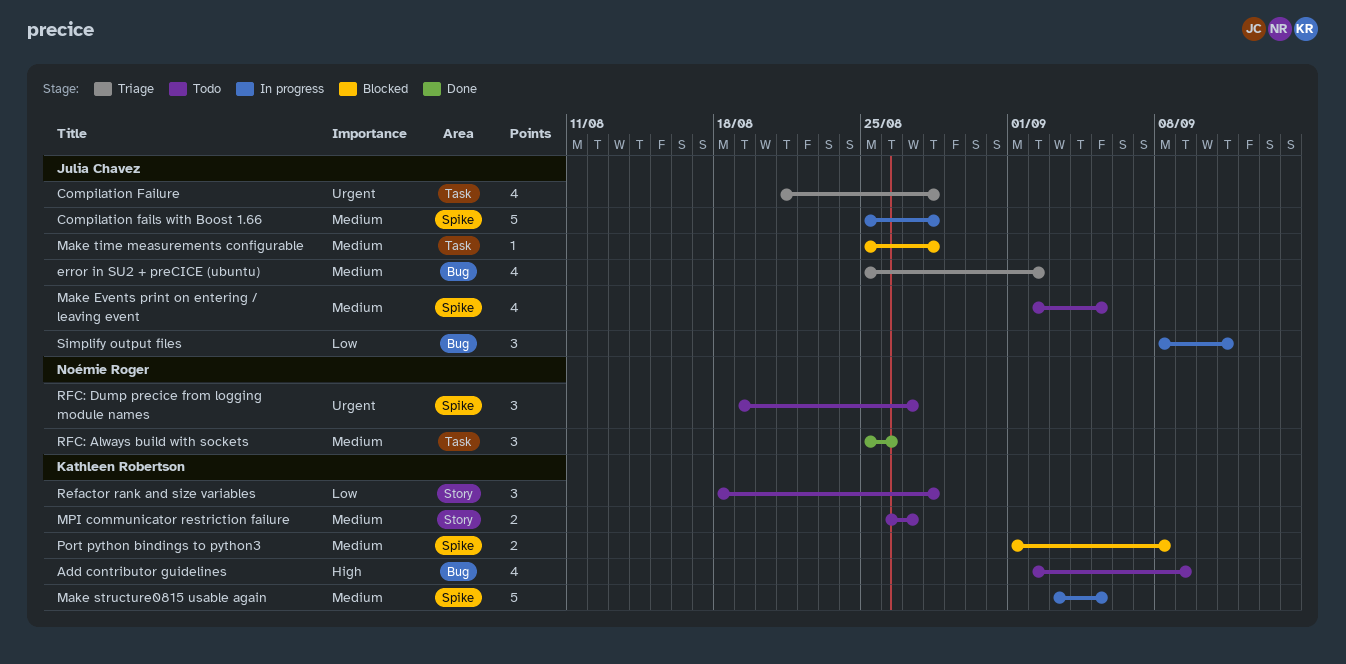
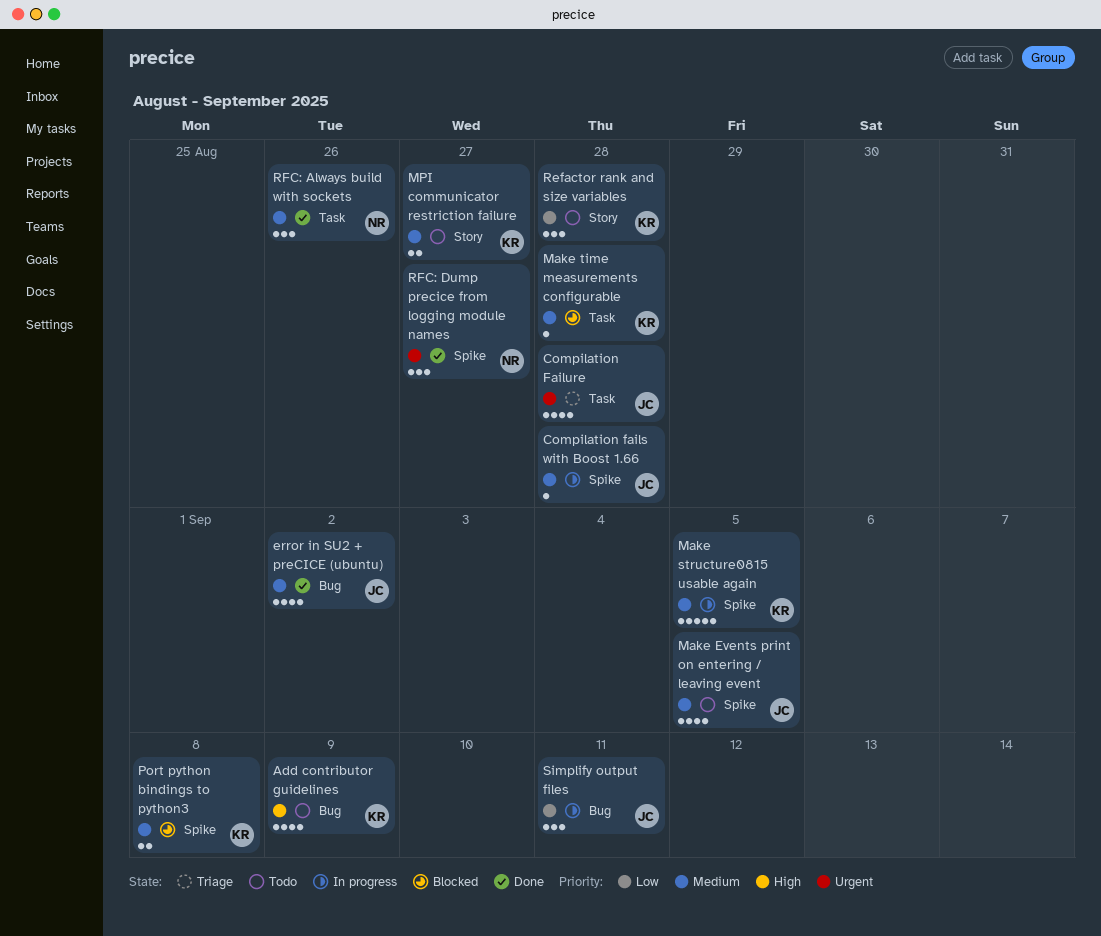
Compilation fails with Boost 1.66, estimate: 5 -> 1
error in SU2 + preCICE (ubuntu), status: Triage -> Done
Make time measurements configurable, owner: Julia Chavez -> Kathleen Robertson
RFC: Dump precice from logging module names, status: Todo -> Done

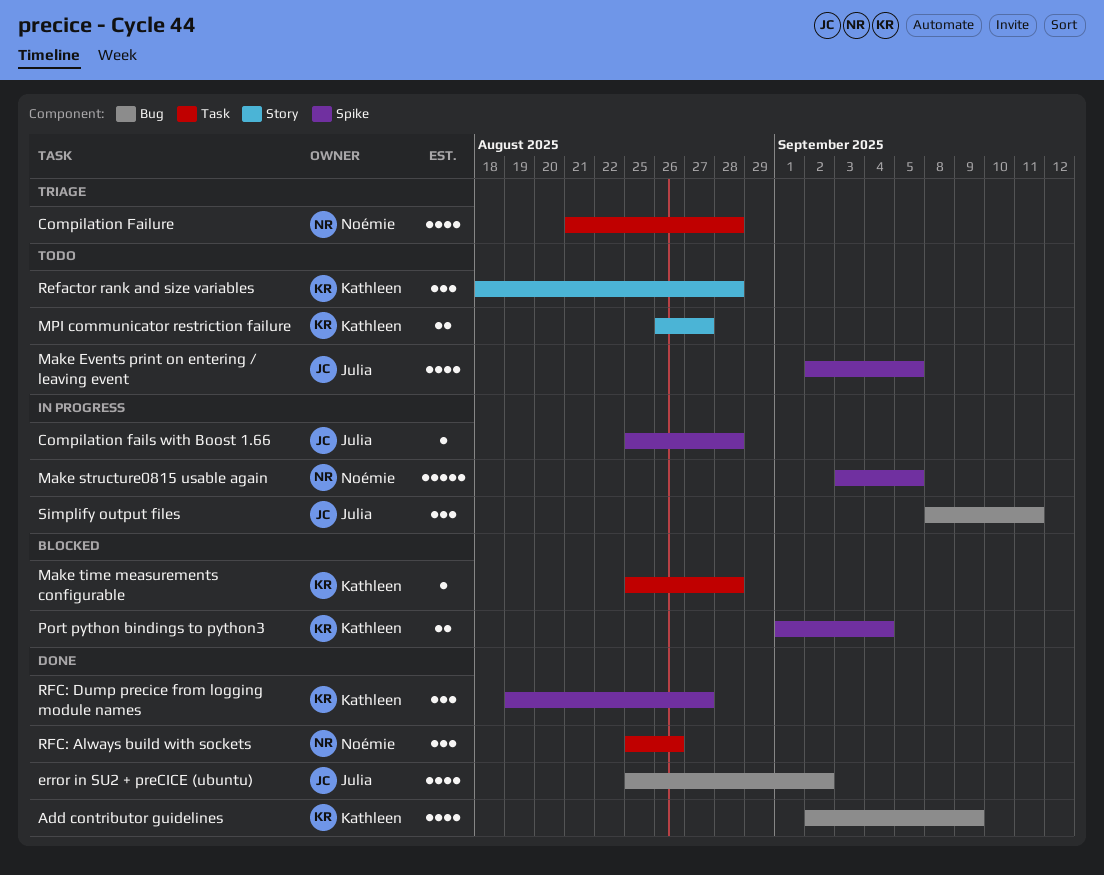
Add contributor guidelines, status: Todo -> Done
Compilation Failure, owner: Julia -> Noémie
Make structure0815 usable again, owner: Kathleen -> Noémie
Port python bindings to python3, due: Sep 8 -> Sep 4
RFC: Dump precice from logging module names, owner: Noémie -> Kathleen

